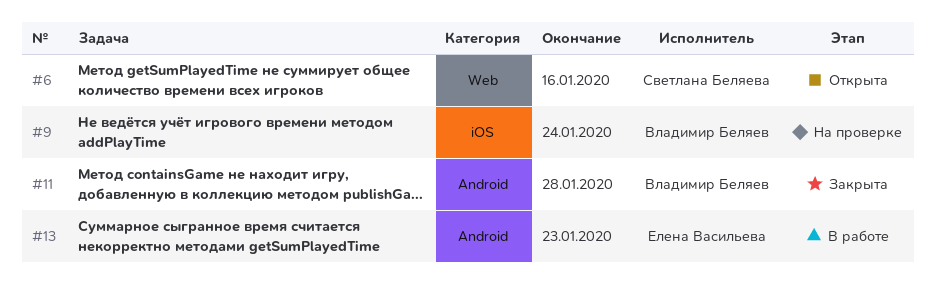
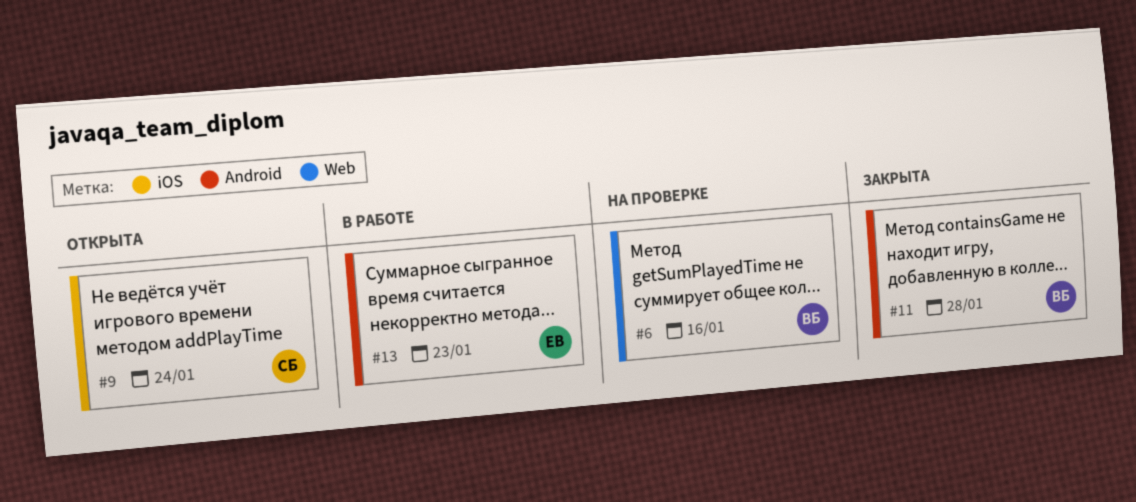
#6, status: Открыта -> На проверке
#6, owner: Светлана Беляева -> Владимир Беляев
#9, status: На проверке -> Открыта
#9, owner: Владимир Беляев -> Светлана Беляева

